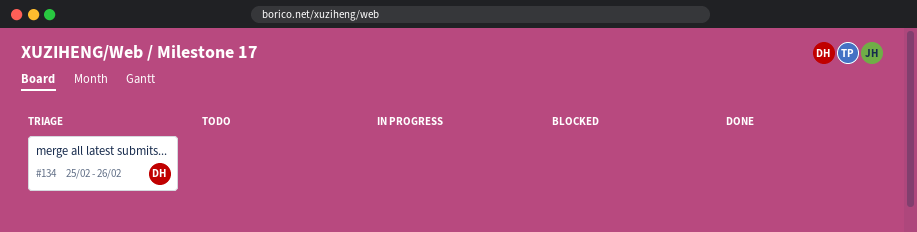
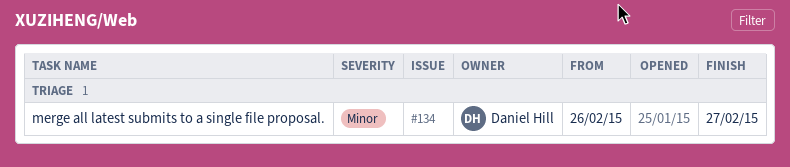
#134, start: Feb 25 -> Feb 26
#134, due: Feb 26 -> Feb 27

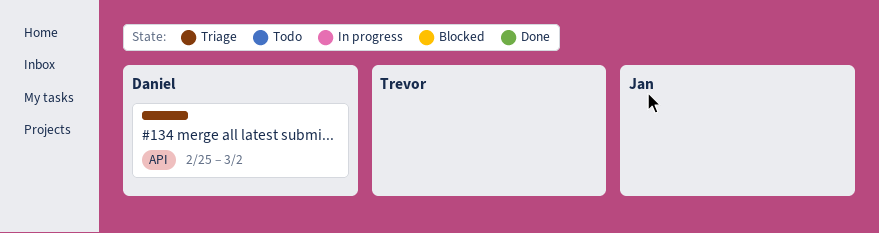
#134, start: Feb 26 -> Feb 25
#134, due: Feb 27 -> Mar 2

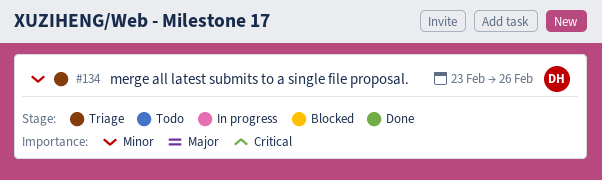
#134, start: Feb 25 -> Feb 23
#134, due: Mar 2 -> Feb 26

